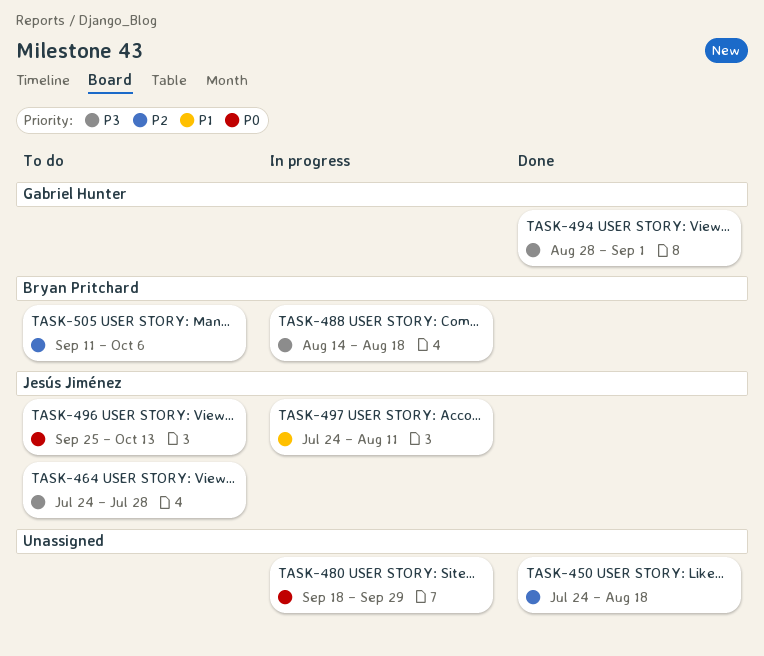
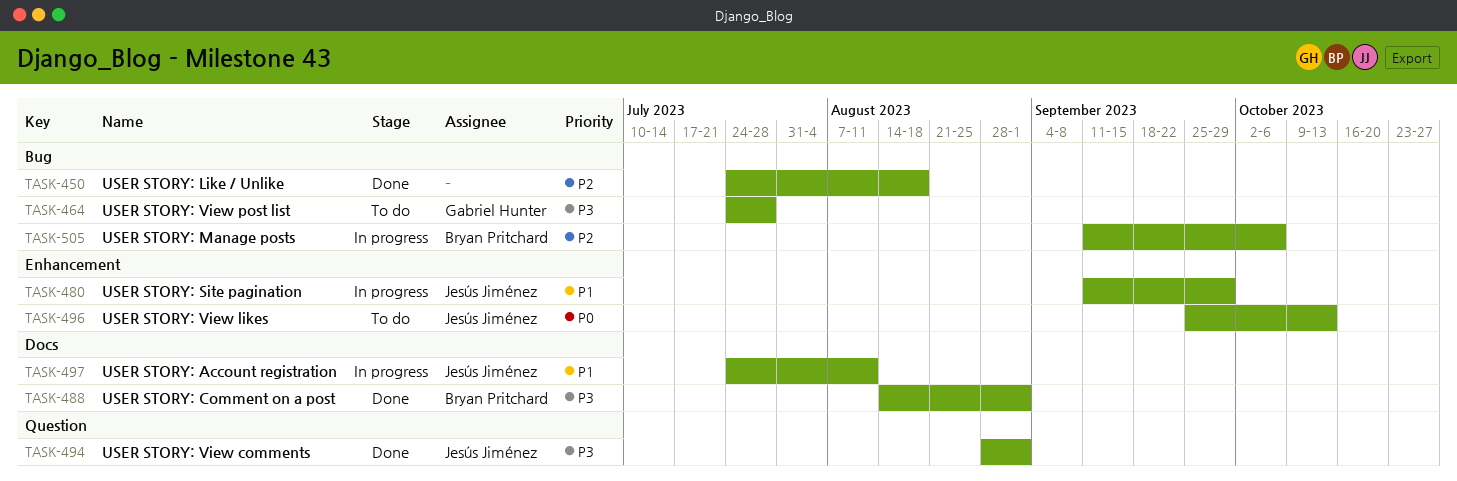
TASK-464, owner: Jesús Jiménez -> Gabriel Hunter
TASK-480, owner: none -> Jesús Jiménez
TASK-480, priority: P0 -> P1
TASK-480, start: Sep 18 -> Sep 11
TASK-488, status: In progress -> Done
TASK-488, due: Aug 18 -> Sep 1
TASK-494, owner: Gabriel Hunter -> Jesús Jiménez
TASK-505, status: To do -> In progress

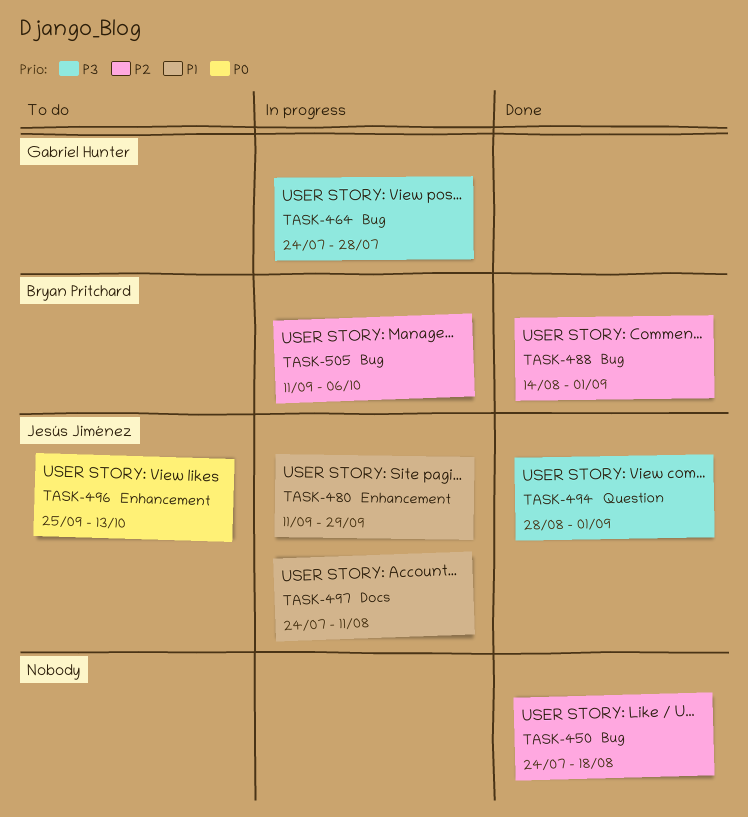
TASK-464, status: To do -> In progress
TASK-488, priority: P3 -> P2
TASK-488, label: Docs -> Bug

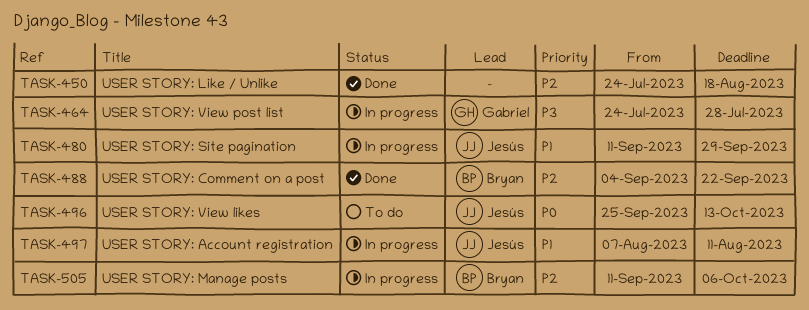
TASK-488, start: Aug 14 -> Sep 4
TASK-488, due: Sep 1 -> Sep 22
TASK-494: present -> none
TASK-497, start: Jul 24 -> Aug 7

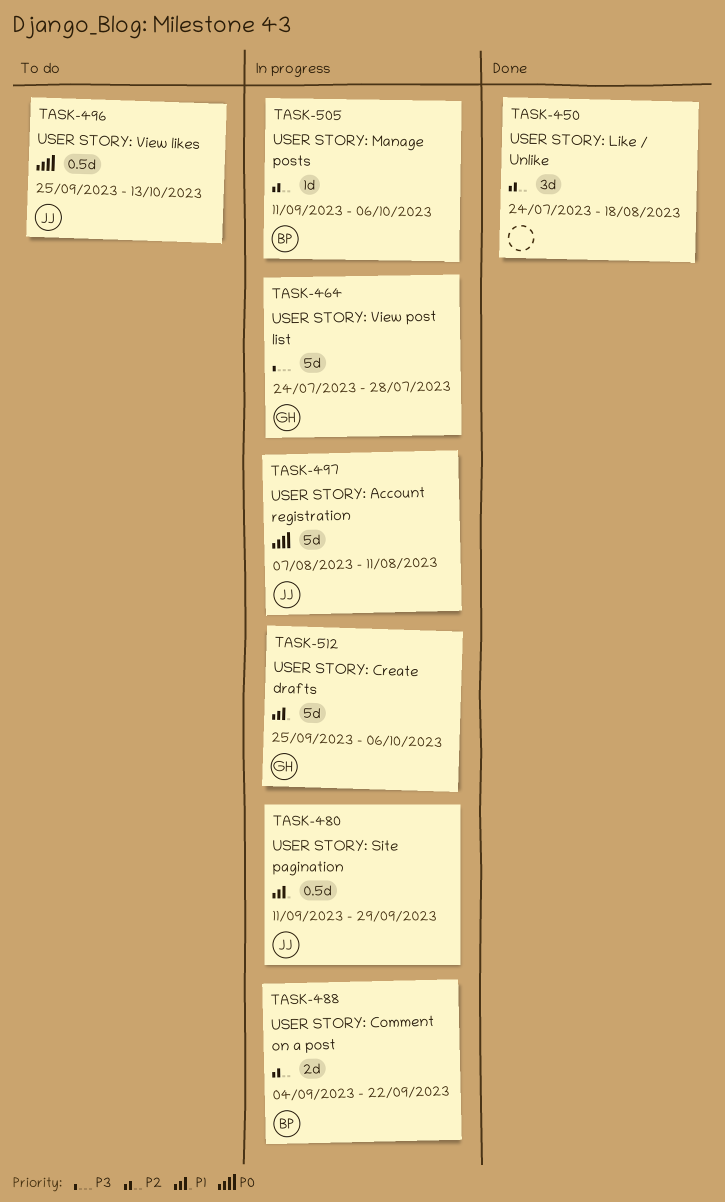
TASK-488, status: Done -> In progress
TASK-497, priority: P1 -> P0
TASK-512: none -> present

